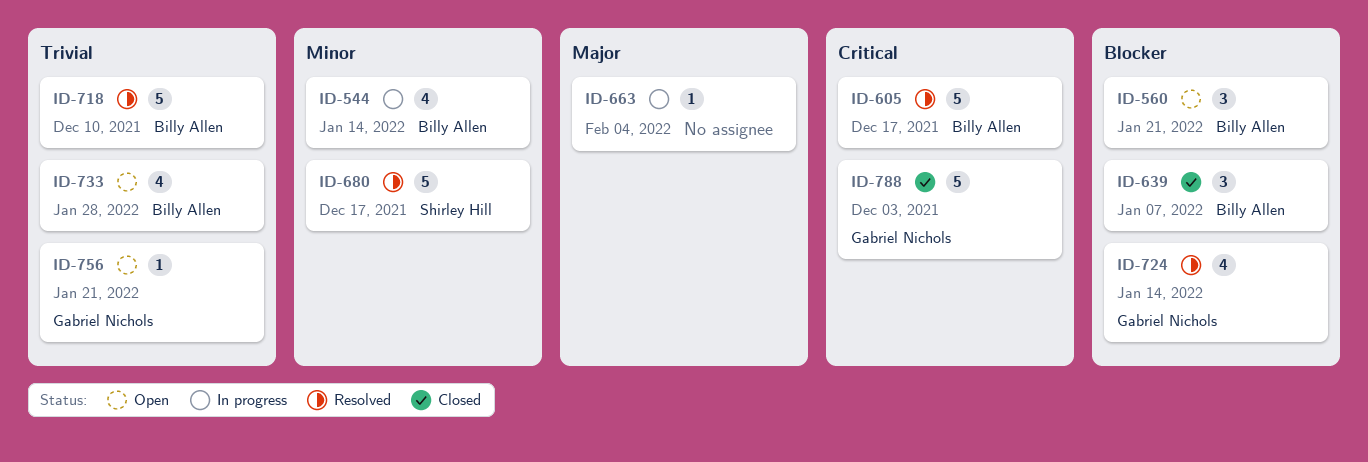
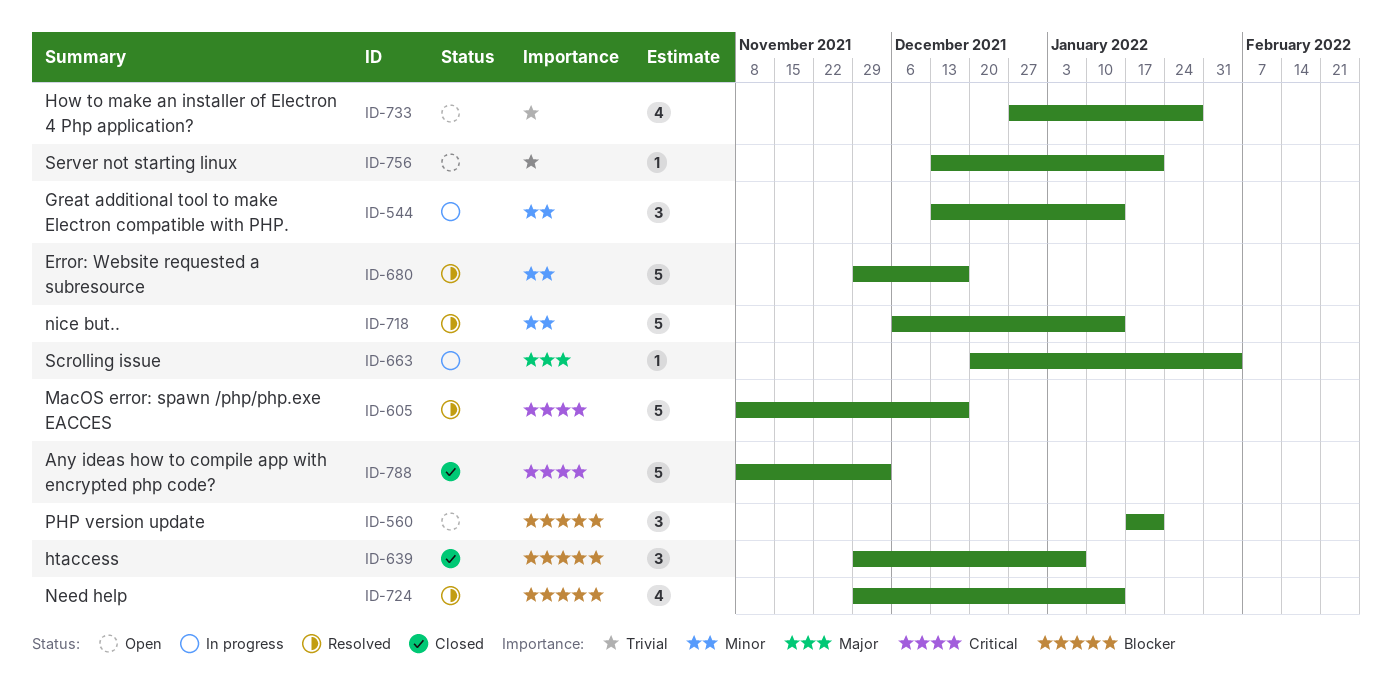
ID-544, estimate: 4 -> 3
ID-718, priority: Trivial -> Minor
ID-718, due: Dec 10 -> Jan 14

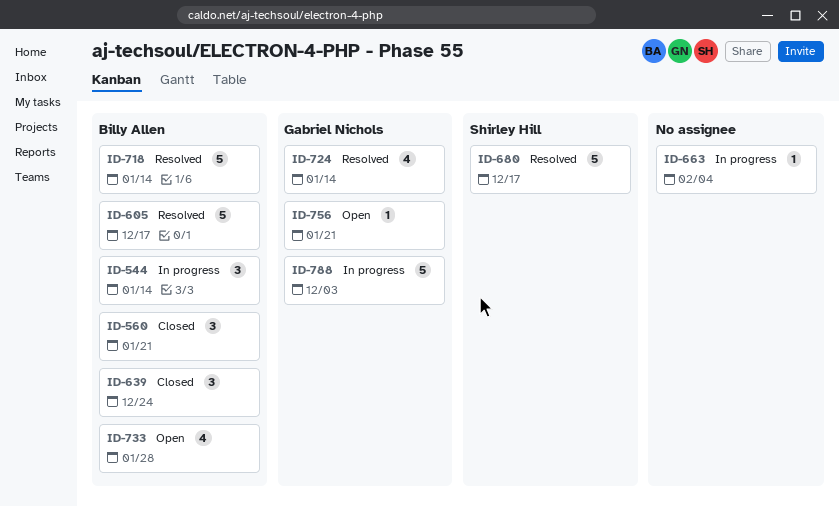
ID-560, status: Open -> Closed
ID-639, due: Jan 7 -> Dec 24
ID-788, status: Closed -> In progress

